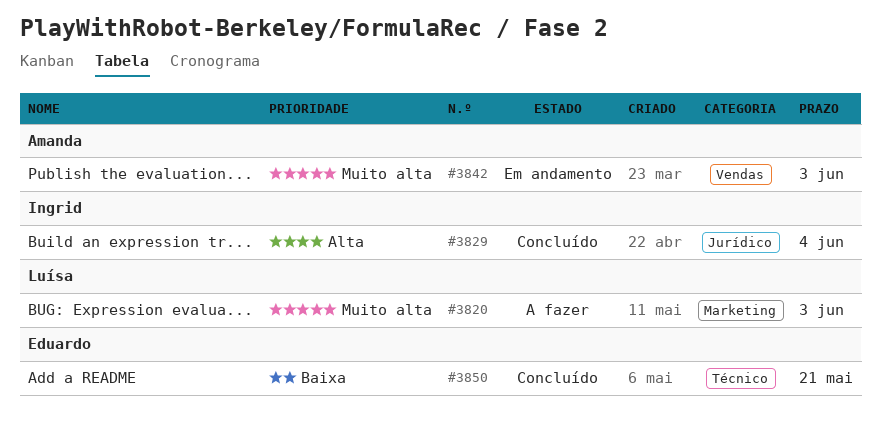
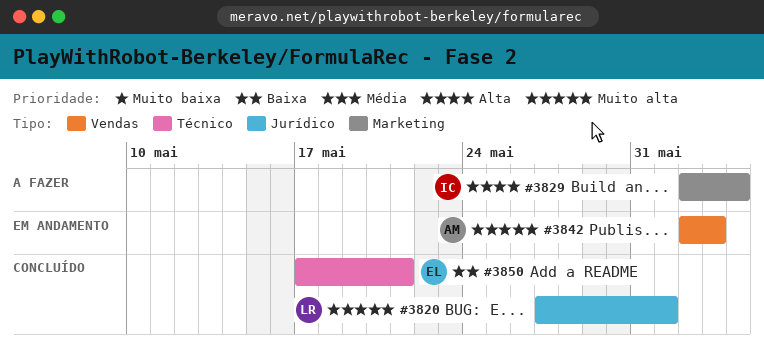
#3820, status: A fazer -> Concluído
#3820, label: Marketing -> Jurídico
#3820, due: Jun 3 -> Jun 1
#3829, status: Concluído -> A fazer
#3829, label: Jurídico -> Marketing

